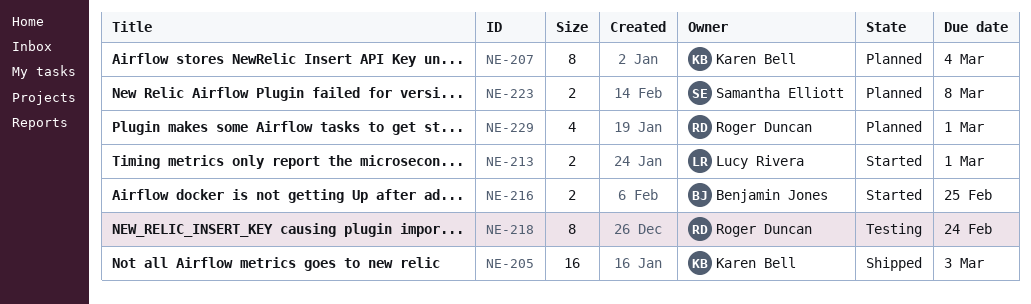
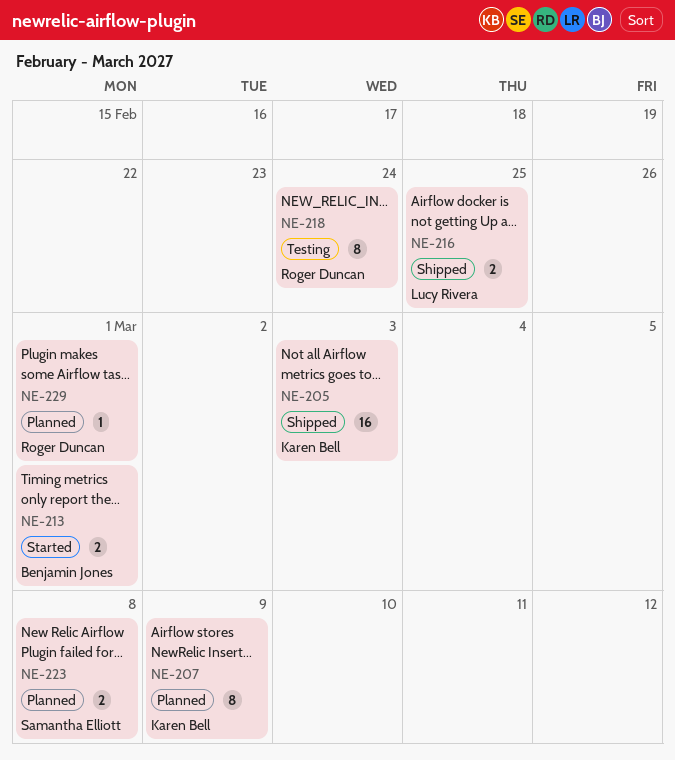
NE-207, due: Mar 4 -> Mar 9
NE-213, owner: Lucy Rivera -> Benjamin Jones
NE-216, status: Started -> Shipped
NE-216, owner: Benjamin Jones -> Lucy Rivera
NE-229, estimate: 4 -> 1

